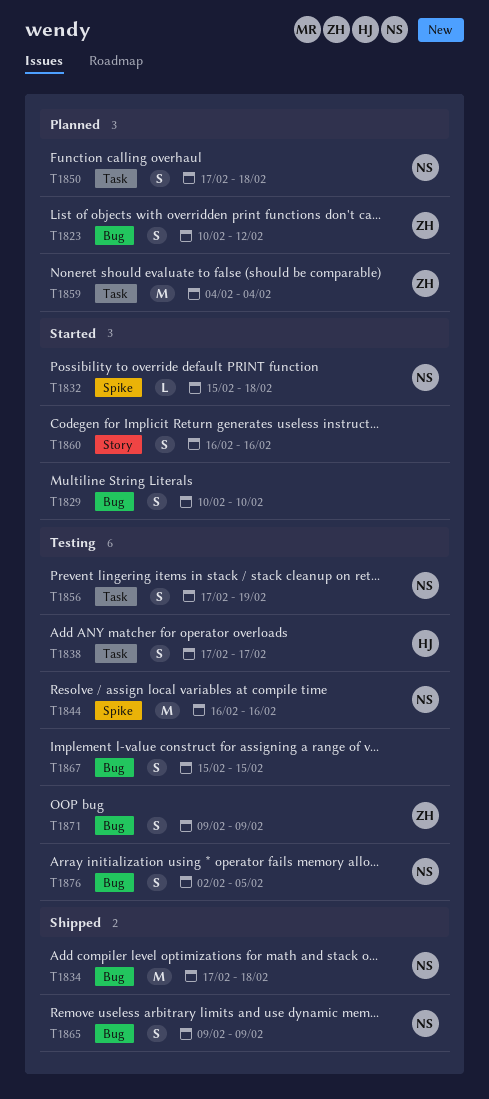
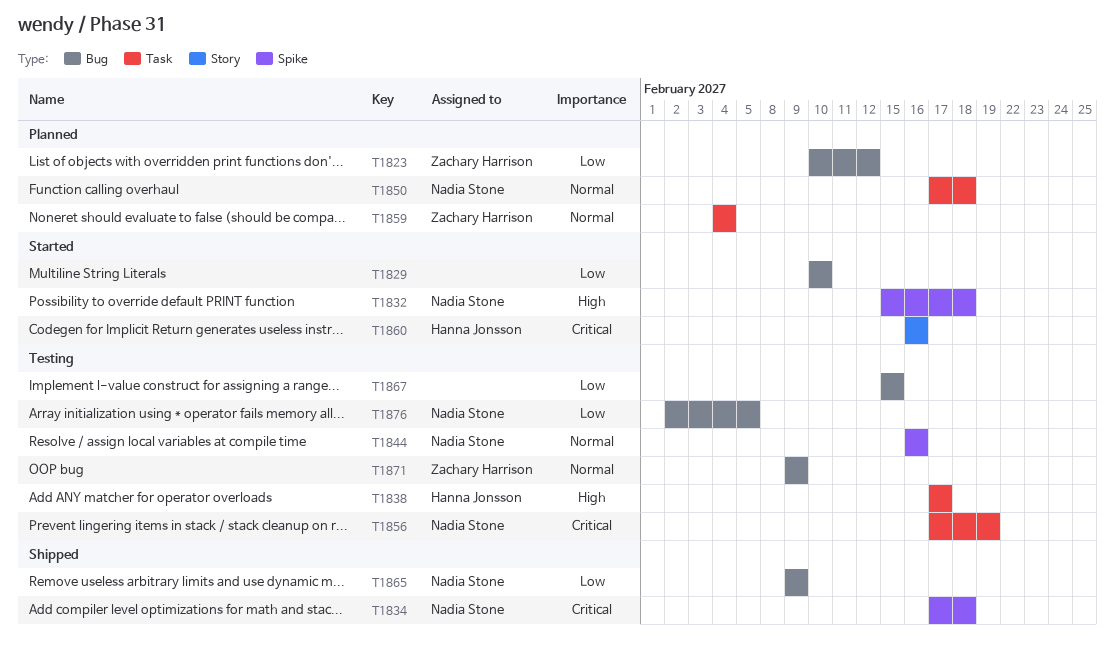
T1834, label: Bug -> Spike
T1860, owner: none -> Hanna Jonsson

